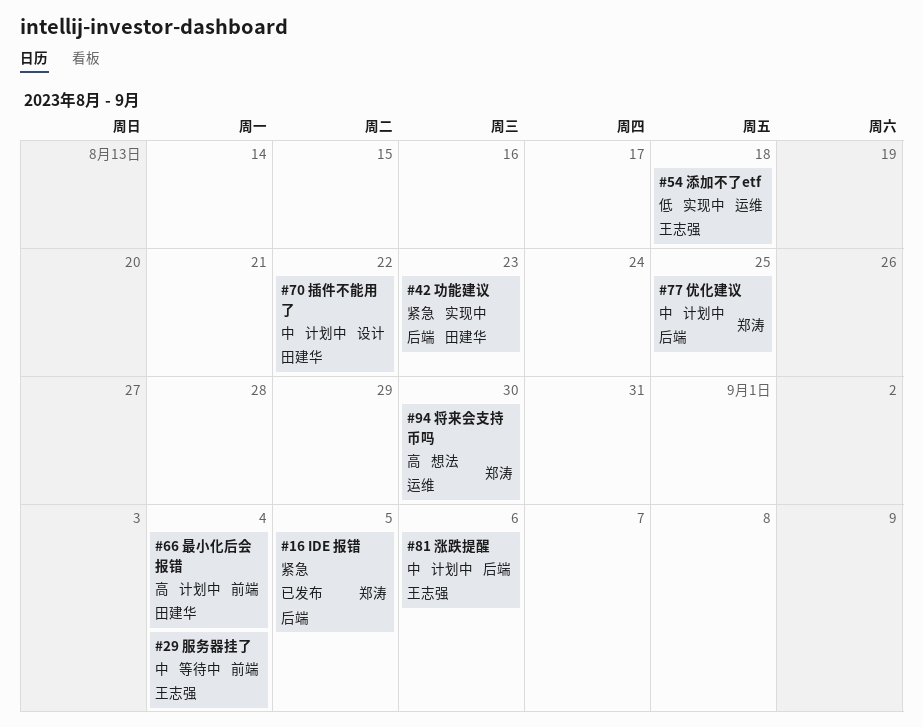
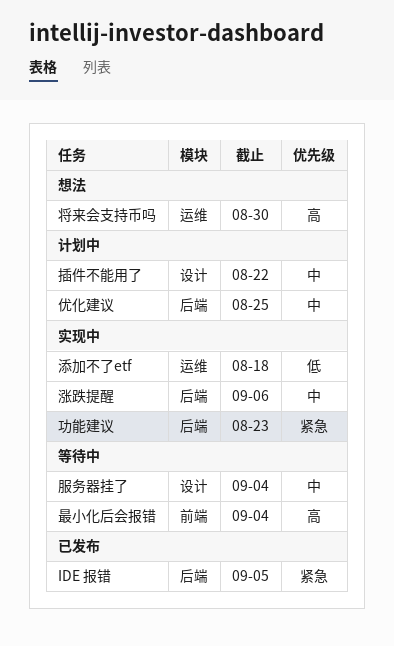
最小化后会报错, status: 计划中 -> 等待中
服务器挂了, label: 前端 -> 设计
涨跌提醒, status: 计划中 -> 实现中

